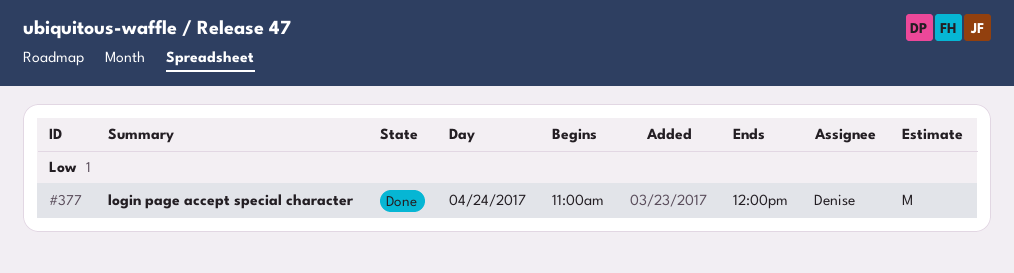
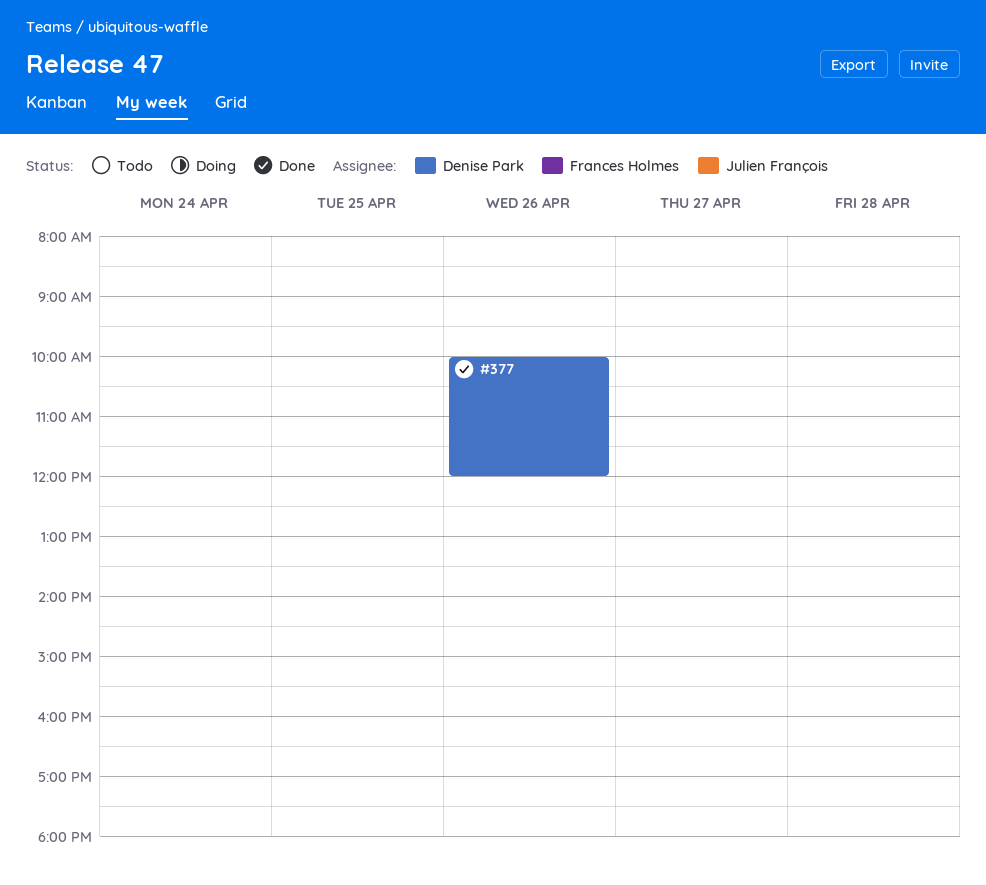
#377, day: Apr 24 -> Apr 26
#377, begins: 11:00 -> 10:00

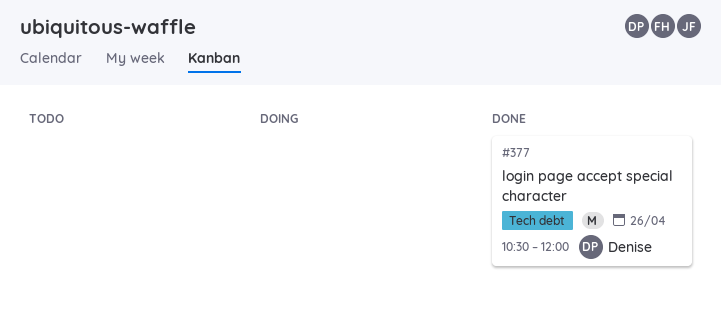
#377, begins: 10:00 -> 10:30

